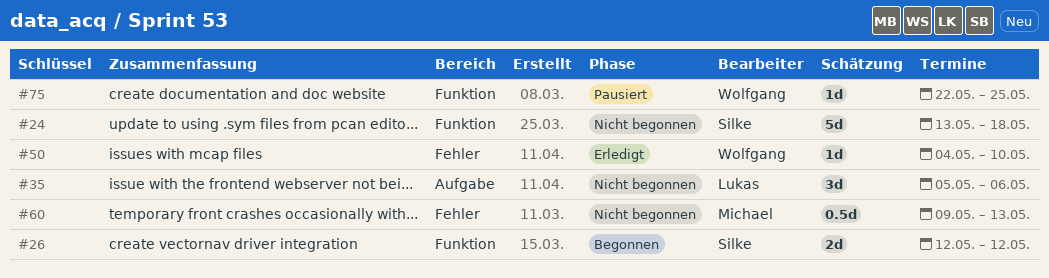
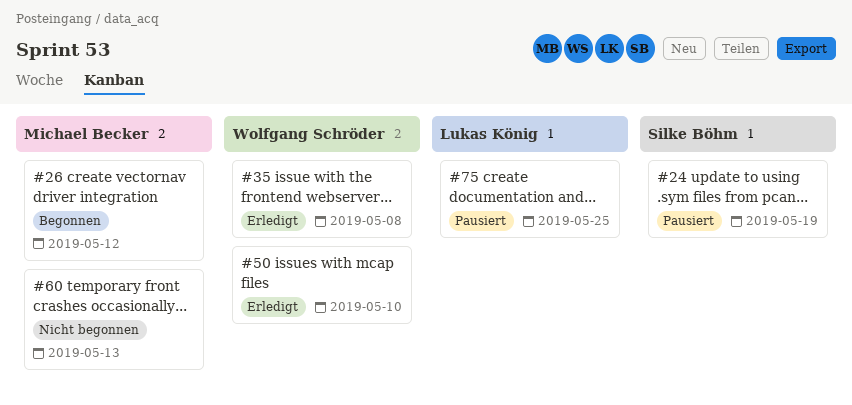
#24, status: Nicht begonnen -> Pausiert
#24, due: May 18 -> May 19
#26, owner: Silke Böhm -> Michael Becker
#35, status: Nicht begonnen -> Erledigt
#35, owner: Lukas König -> Wolfgang Schröder
#35, due: May 6 -> May 8
#75, owner: Wolfgang Schröder -> Lukas König

